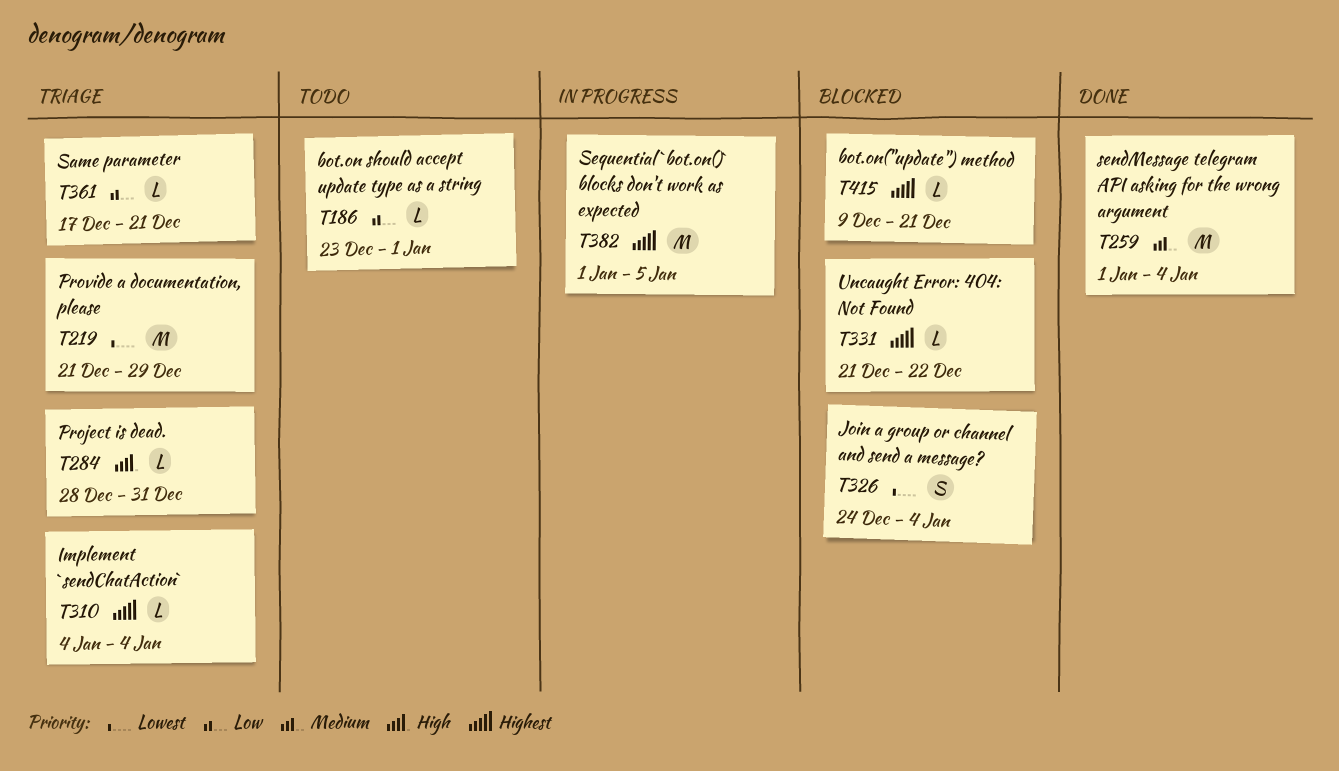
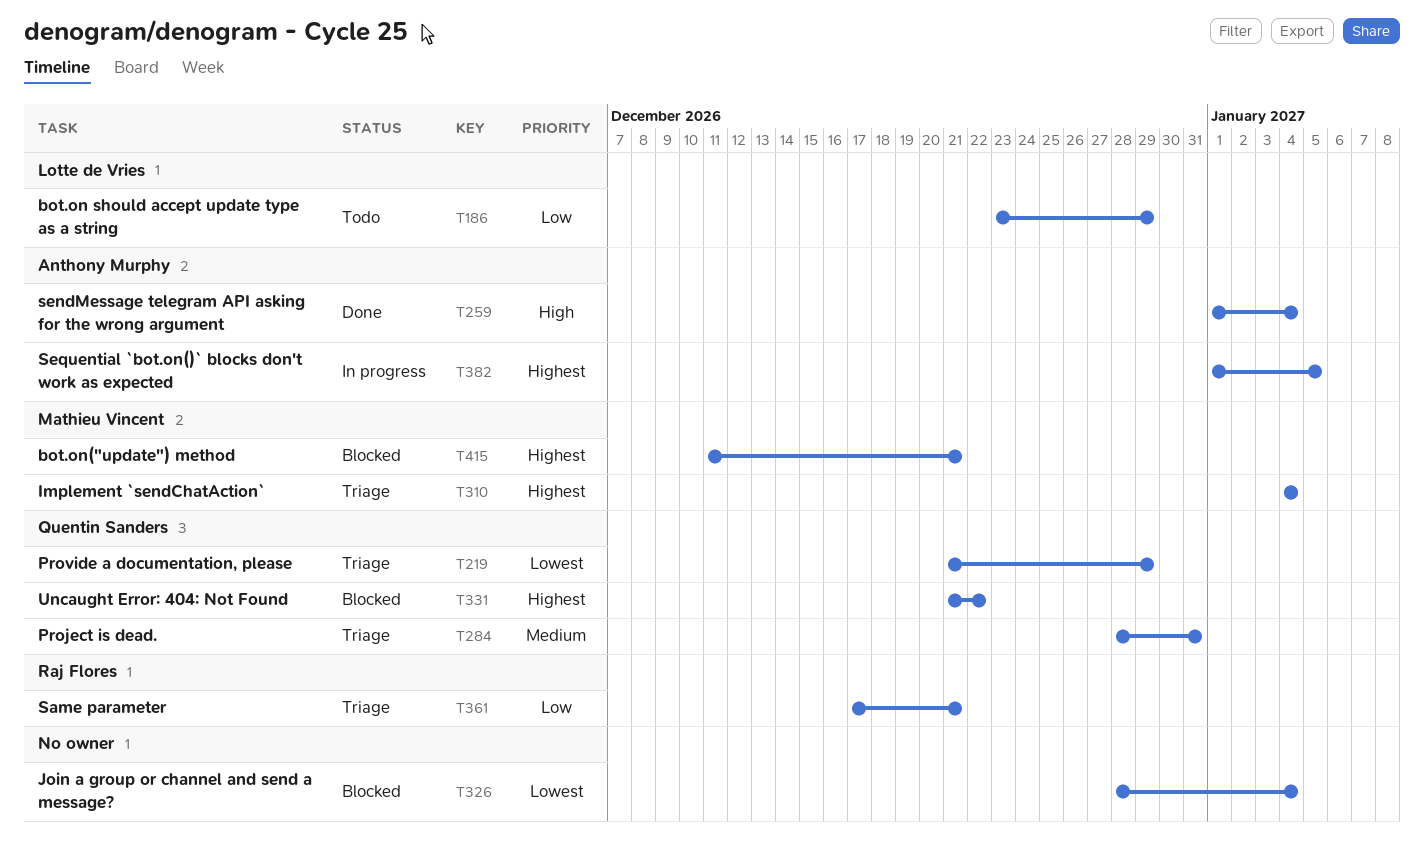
T186, due: Jan 1 -> Dec 29
T259, priority: Medium -> High
T284, priority: High -> Medium
T326, start: Dec 24 -> Dec 28
T415, start: Dec 9 -> Dec 11

